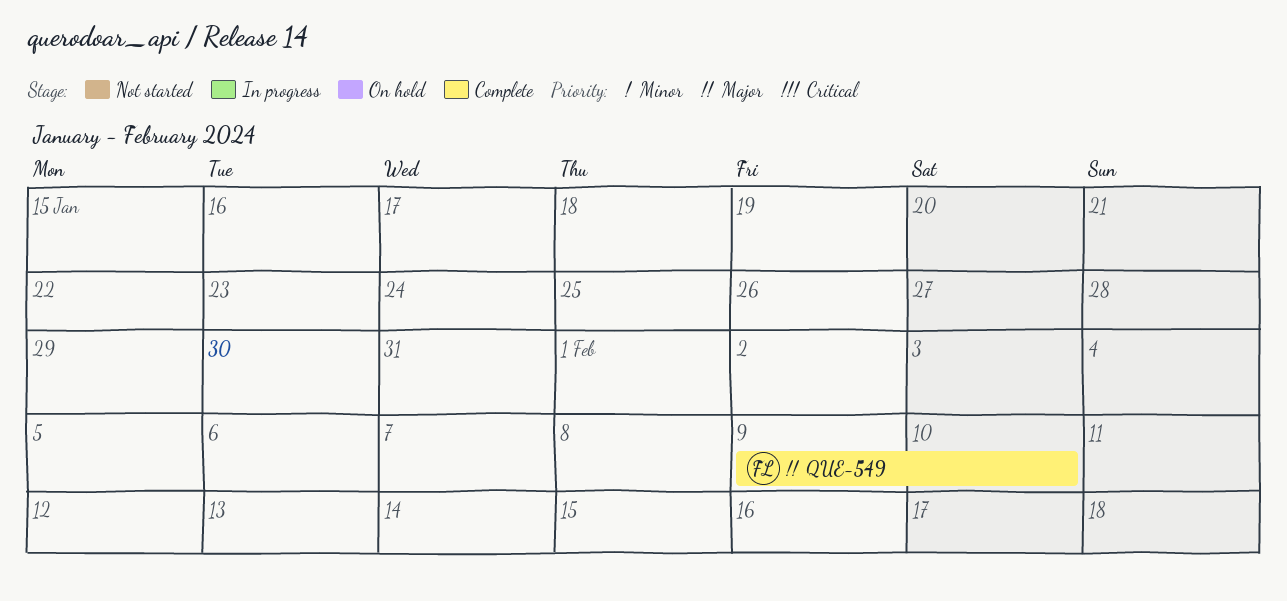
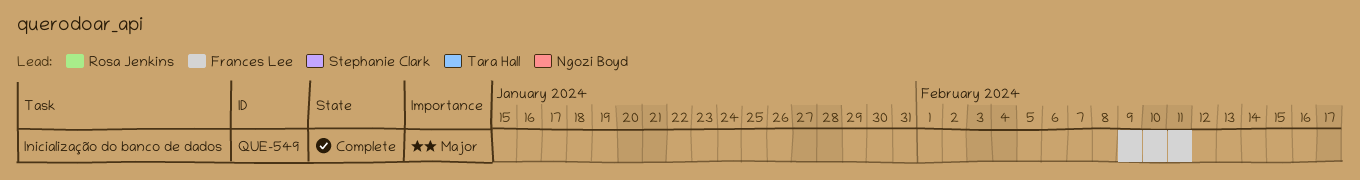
QUE-549, due: Feb 10 -> Feb 11

